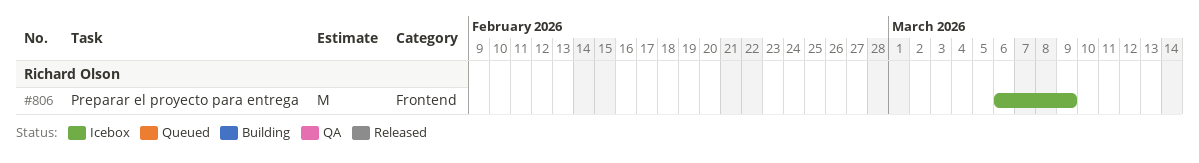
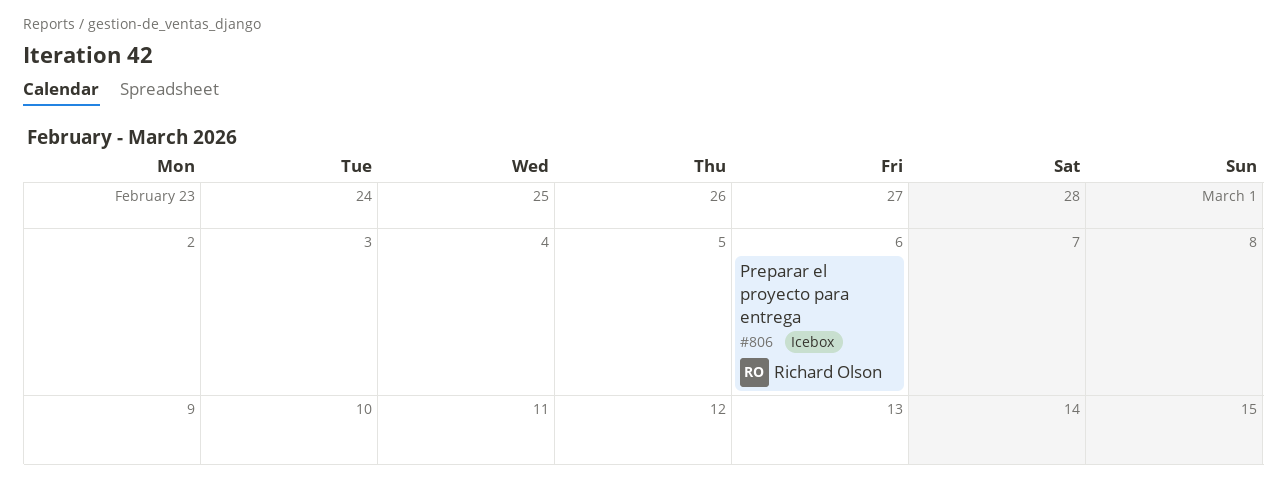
#806, due: Mar 9 -> Mar 6

